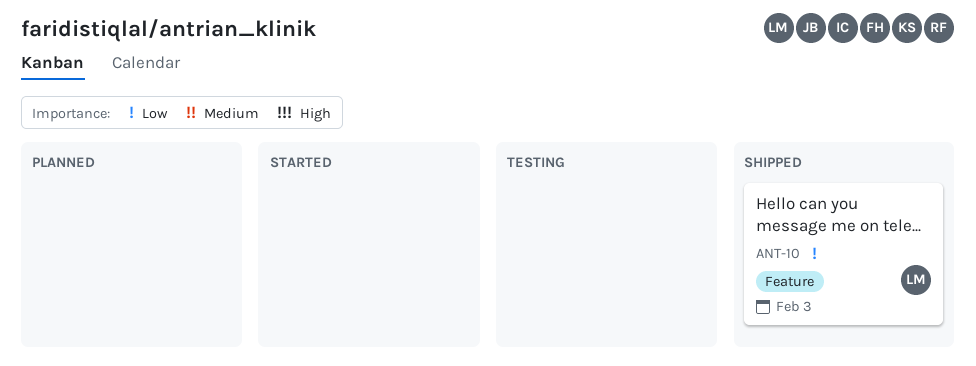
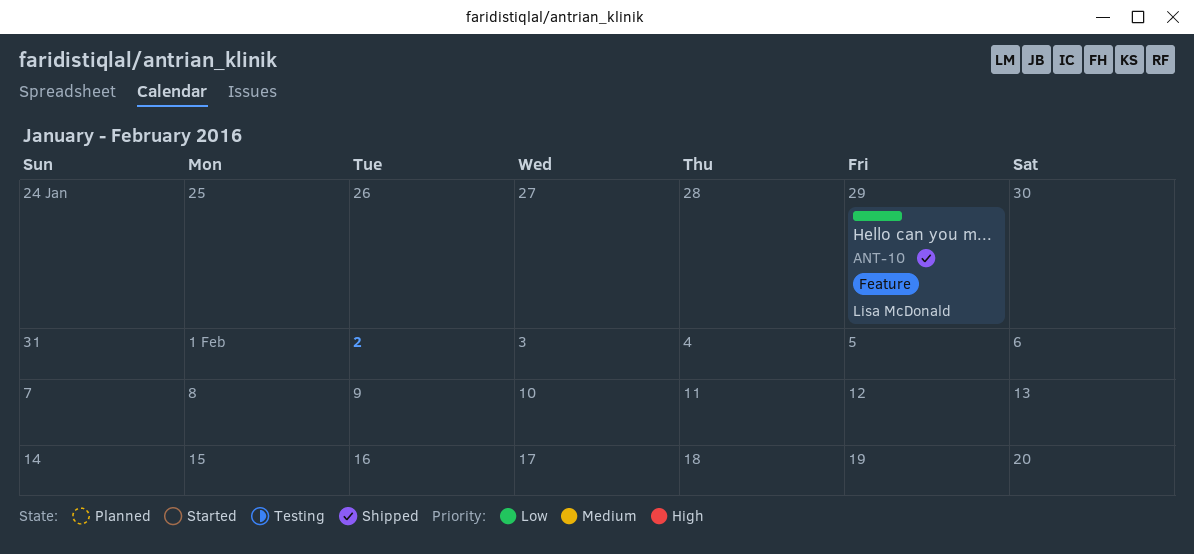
ANT-10, due: Feb 3 -> Jan 29

